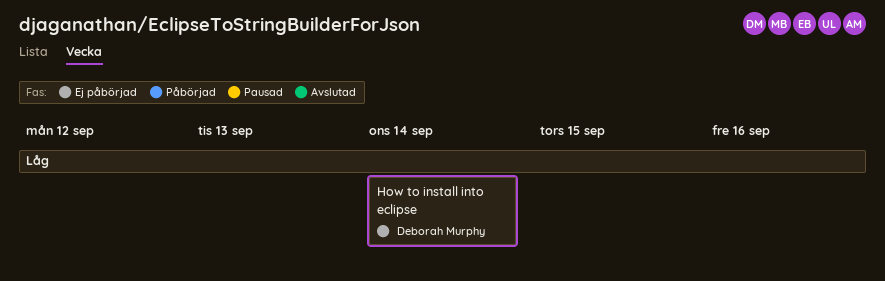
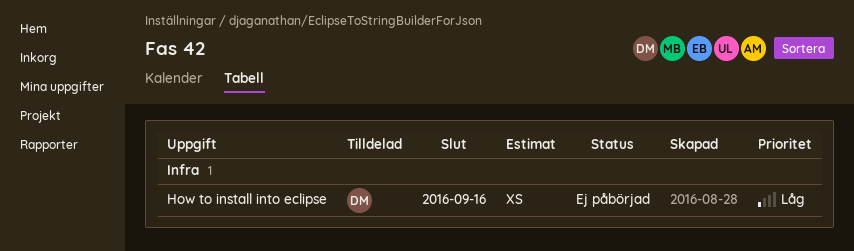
How to install into eclipse, due: Sep 14 -> Sep 16

